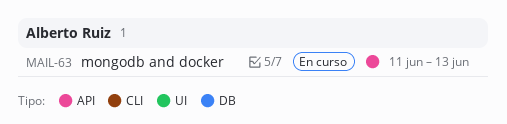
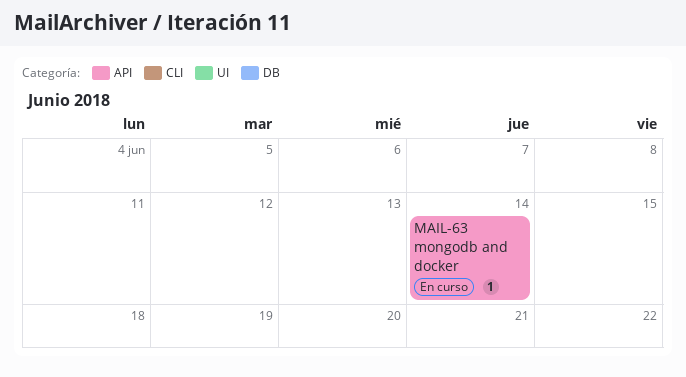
MAIL-63, due: Jun 13 -> Jun 14

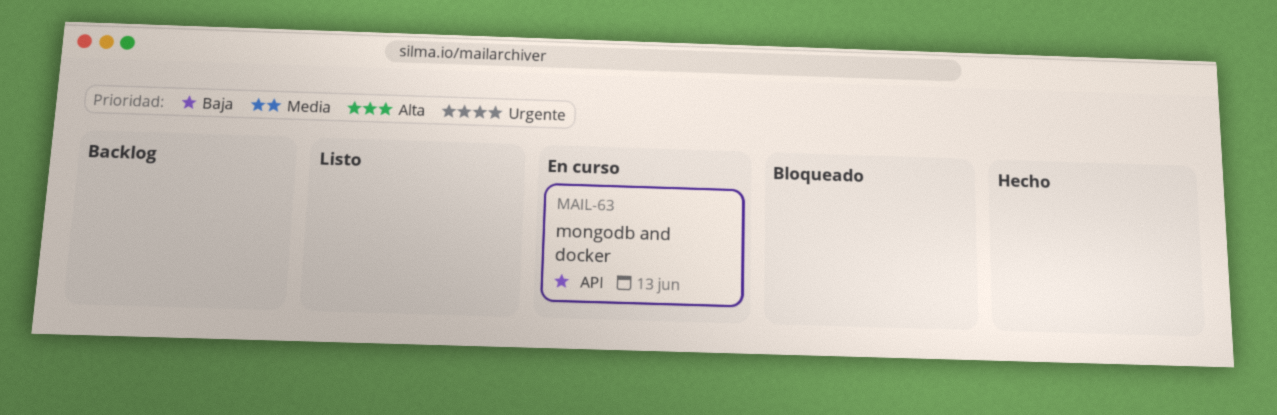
MAIL-63, due: Jun 14 -> Jun 13

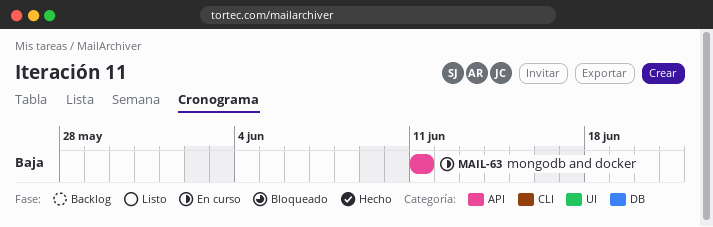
MAIL-63, due: Jun 13 -> Jun 11

